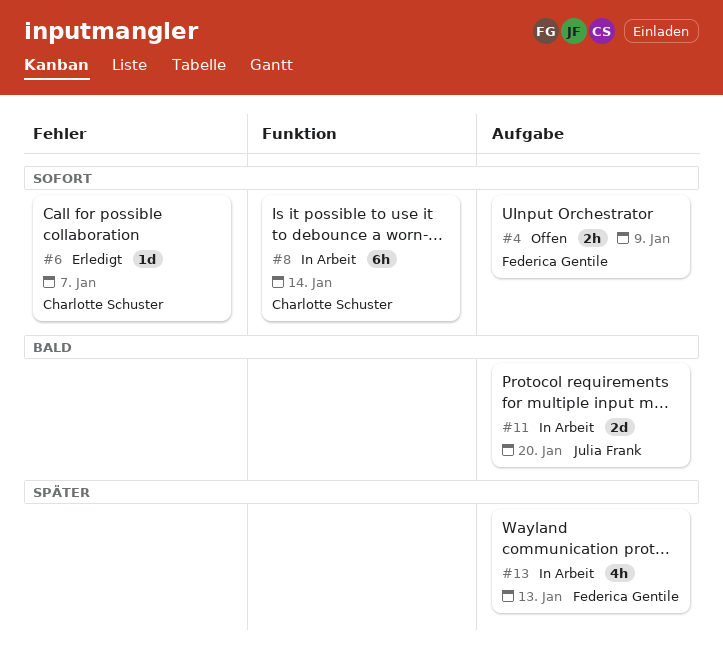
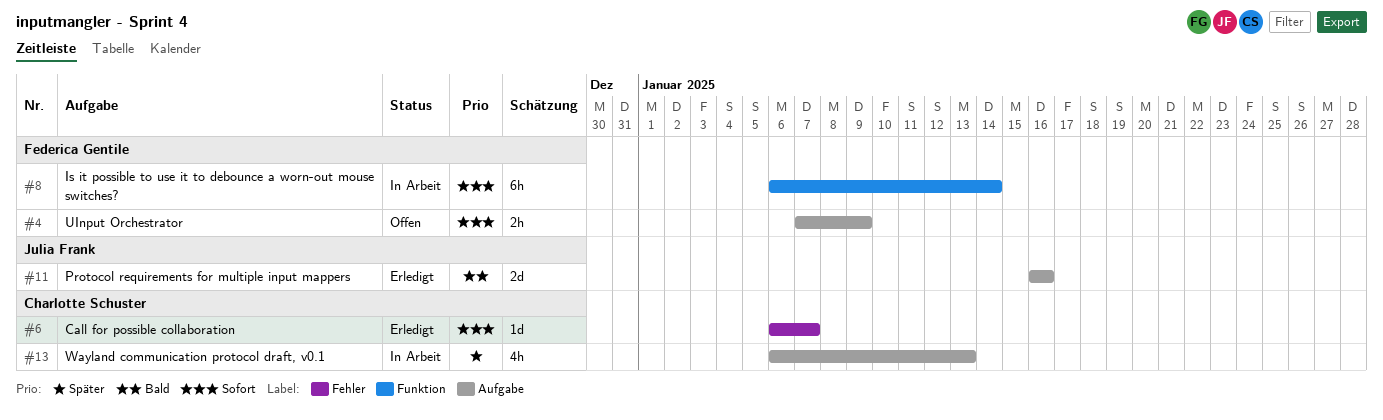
#8, owner: Charlotte Schuster -> Federica Gentile
#11, status: In Arbeit -> Erledigt
#11, due: Jan 20 -> Jan 16
#13, owner: Federica Gentile -> Charlotte Schuster

